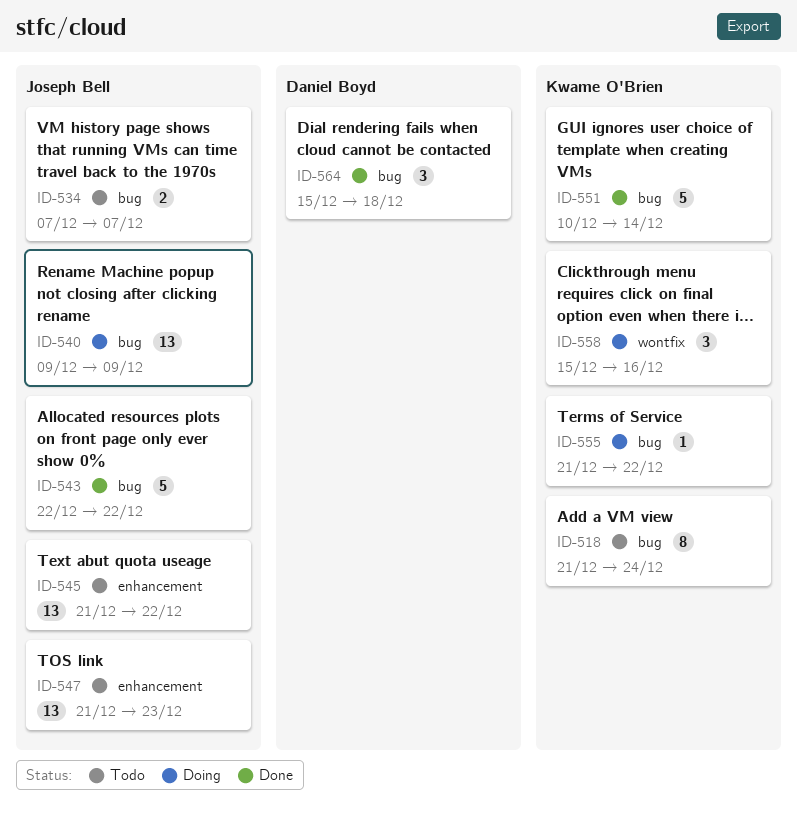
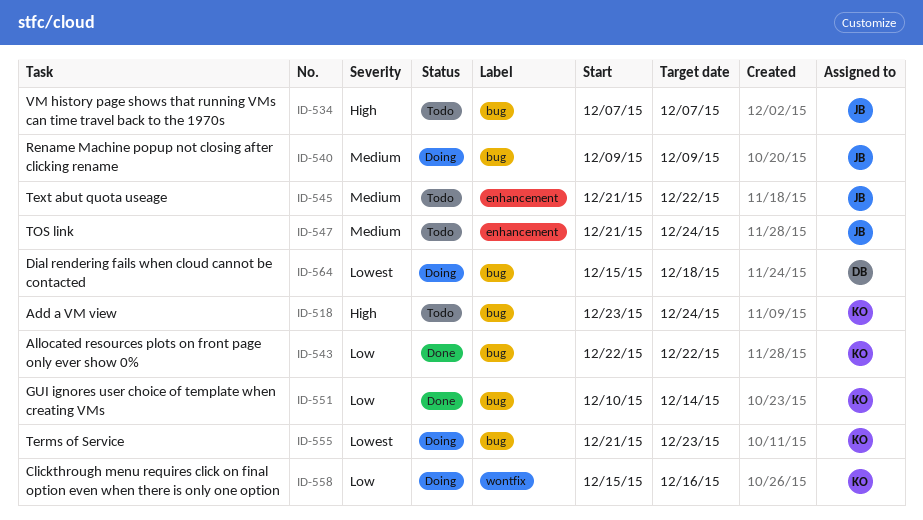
ID-518, start: Dec 21 -> Dec 23
ID-543, owner: Joseph Bell -> Kwame O'Brien
ID-547, due: Dec 23 -> Dec 24
ID-555, due: Dec 22 -> Dec 23
ID-564, status: Done -> Doing

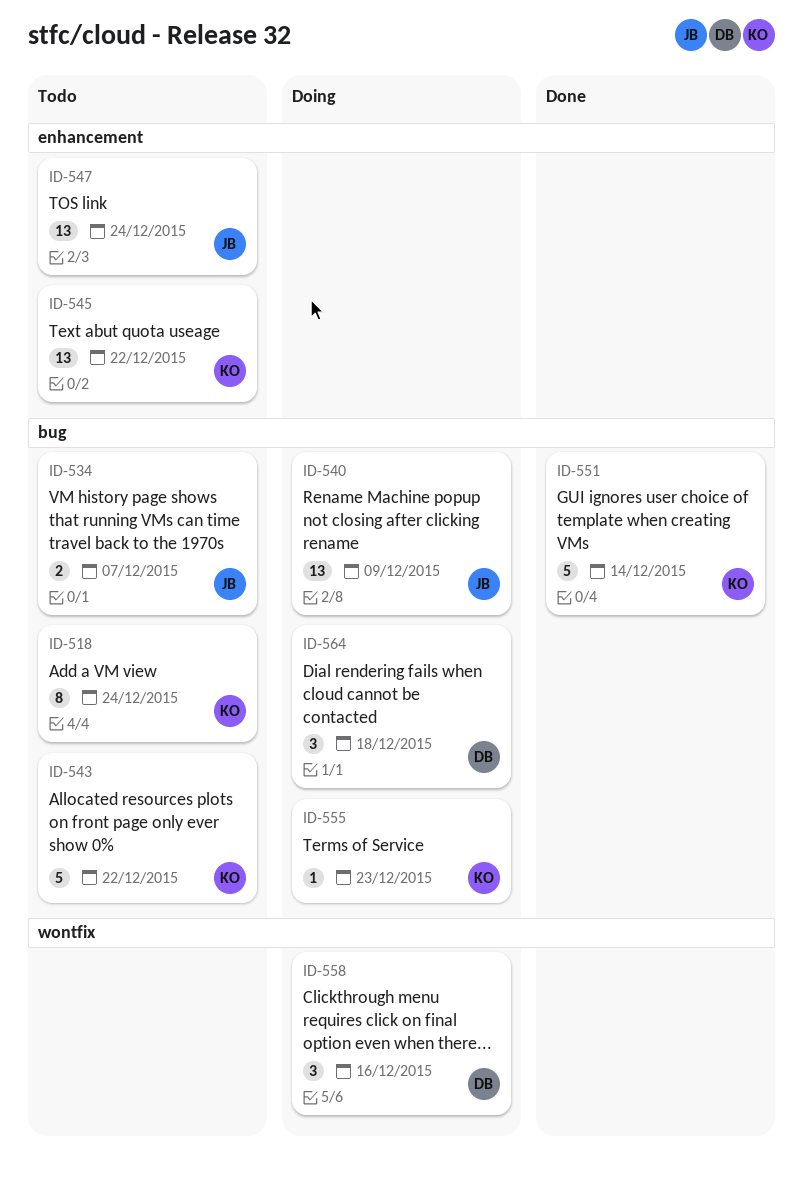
ID-543, status: Done -> Todo
ID-545, owner: JB -> KO
ID-558, owner: KO -> DB

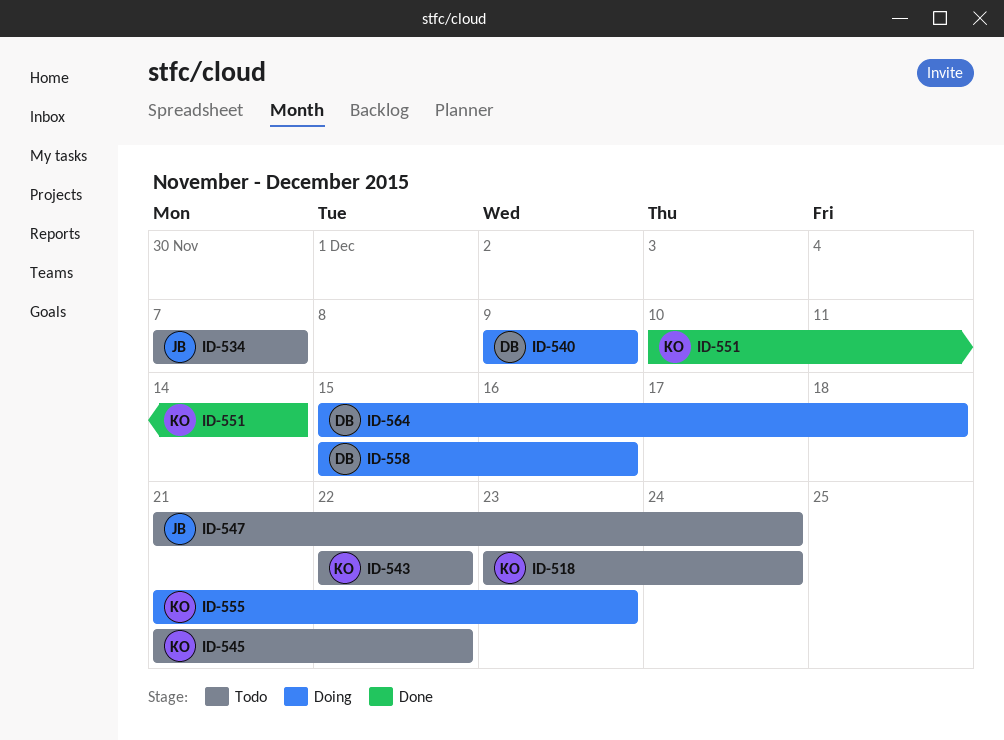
ID-540, owner: JB -> DB

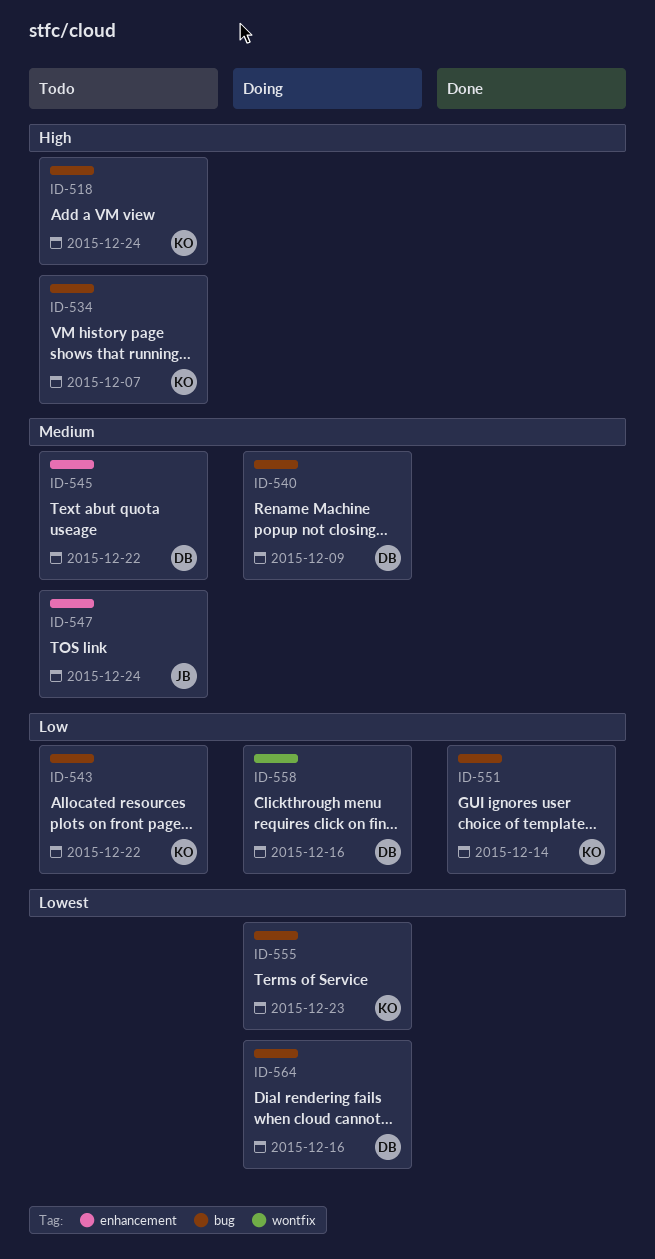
ID-534, owner: JB -> KO
ID-545, owner: KO -> DB
ID-564, due: Dec 18 -> Dec 16

